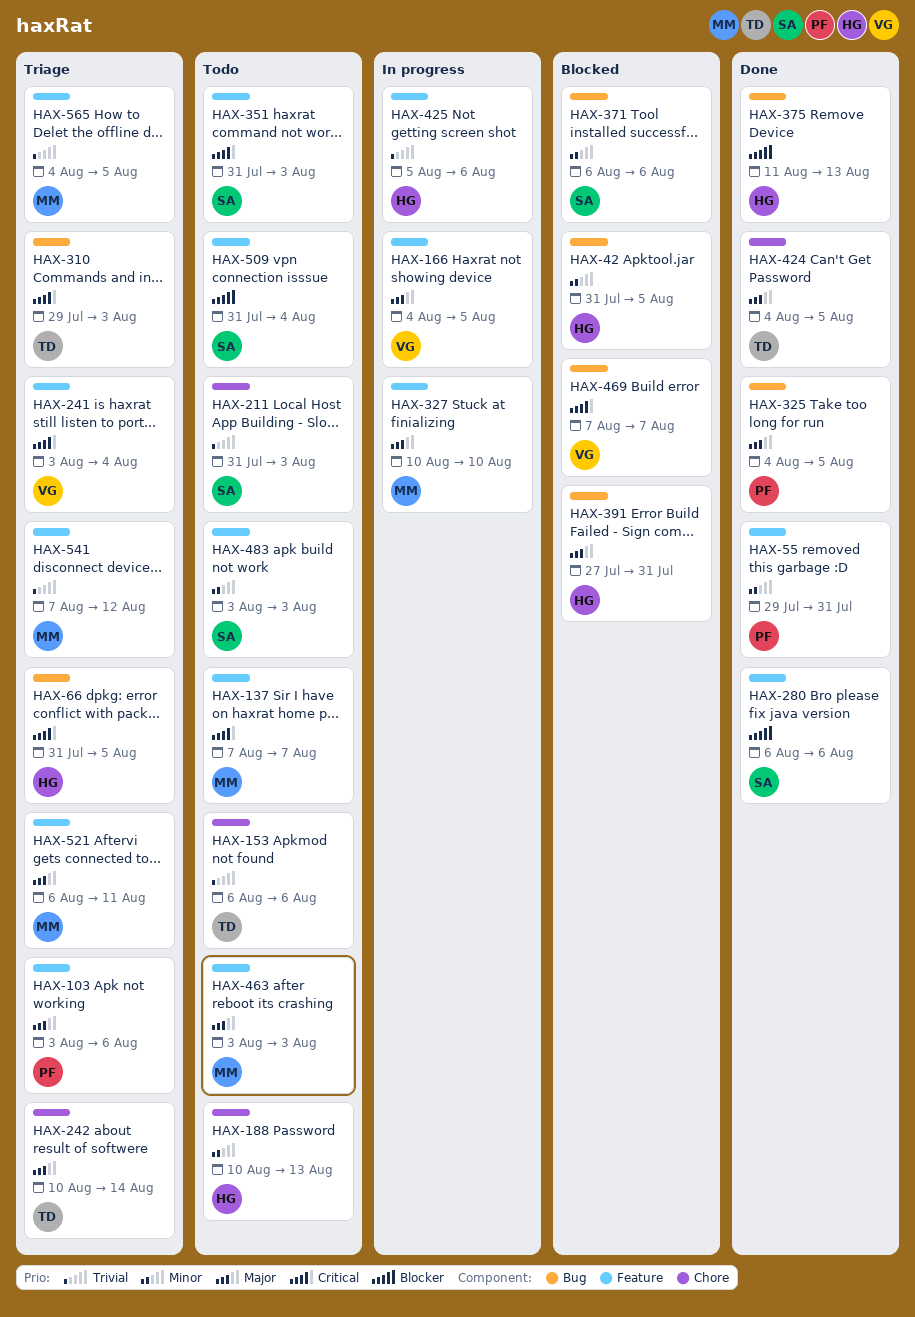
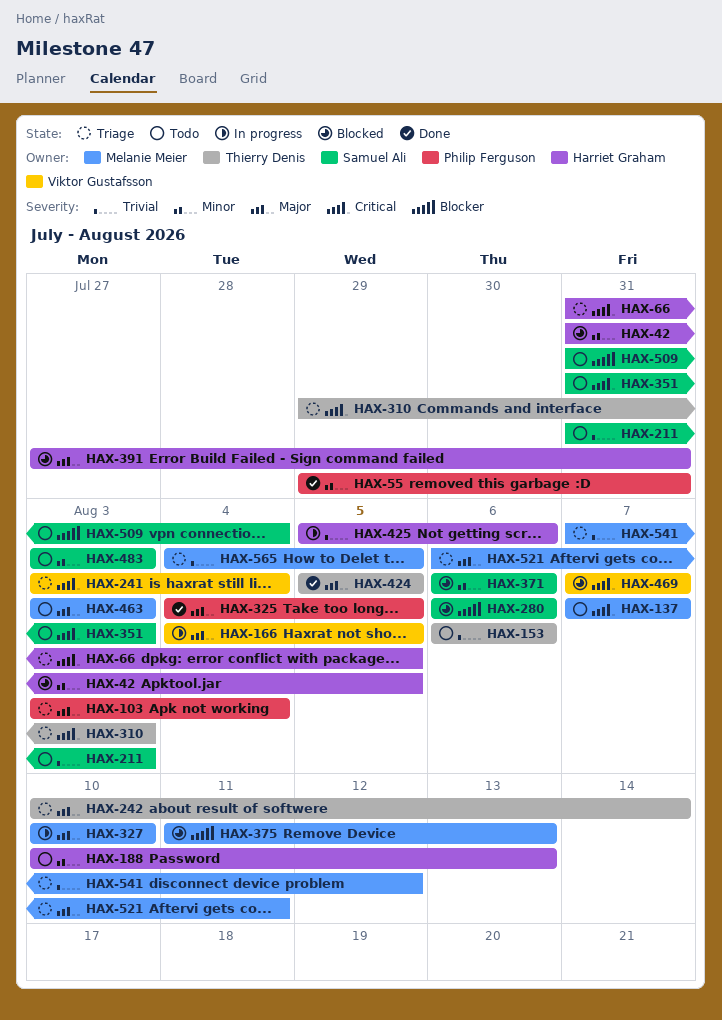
HAX-103, due: Aug 6 -> Aug 4
HAX-280, status: Done -> Blocked
HAX-375, status: Done -> Blocked
HAX-375, owner: Harriet Graham -> Melanie Meier
HAX-424, start: Aug 4 -> Aug 5

